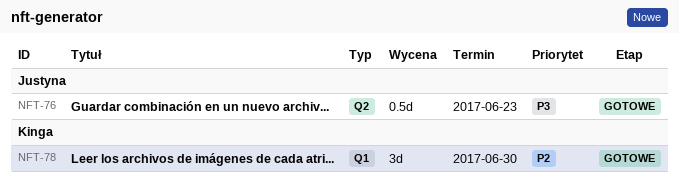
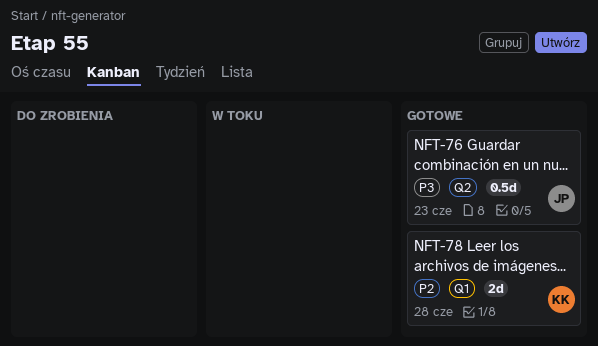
NFT-78, estimate: 3d -> 2d
NFT-78, due: Jun 30 -> Jun 28

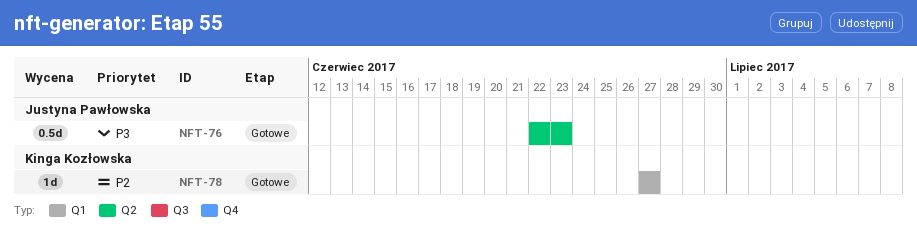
NFT-78, estimate: 2d -> 1d
NFT-78, due: Jun 28 -> Jun 27

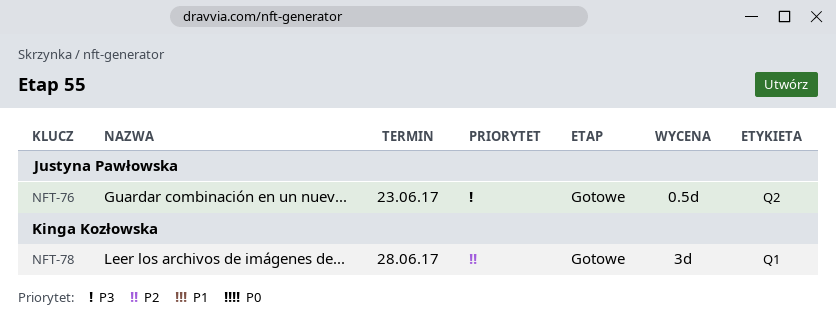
NFT-78, estimate: 1d -> 3d
NFT-78, due: Jun 27 -> Jun 28

